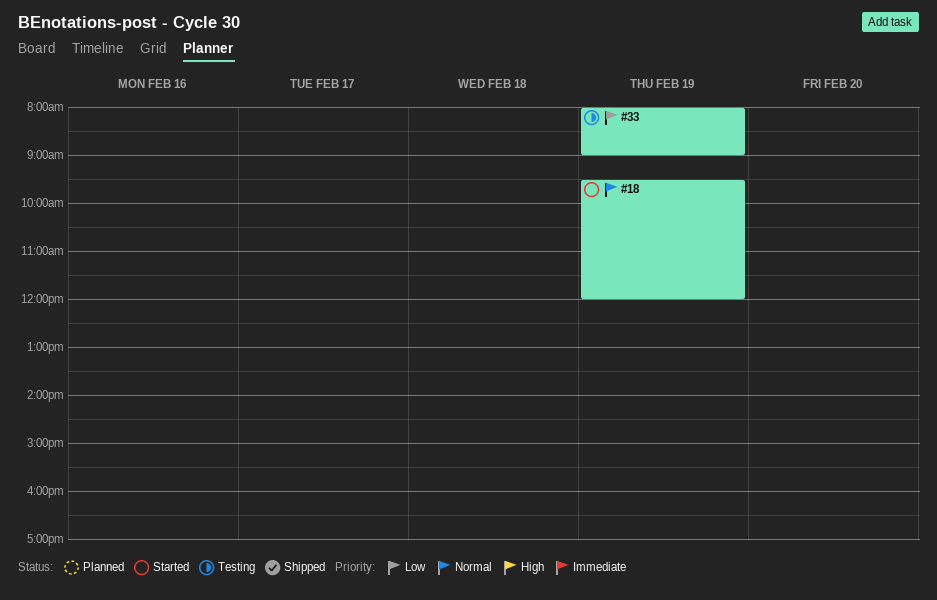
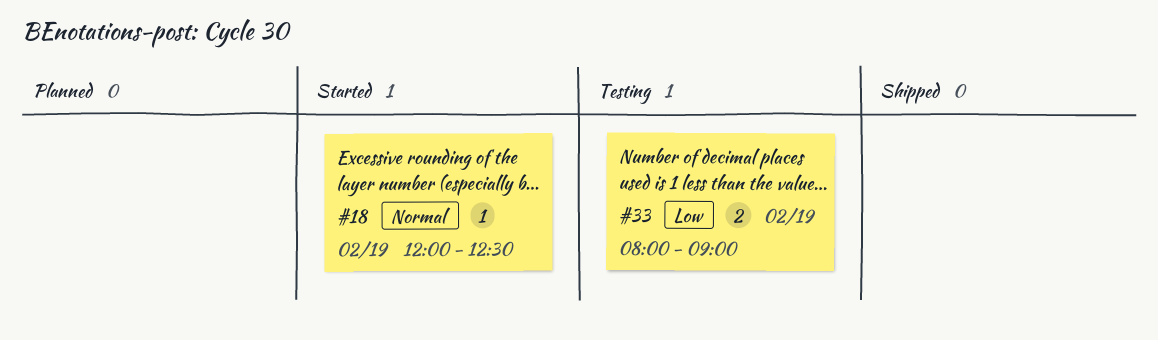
#18, begins: 09:30 -> 12:00
#18, ends: 12:00 -> 12:30

